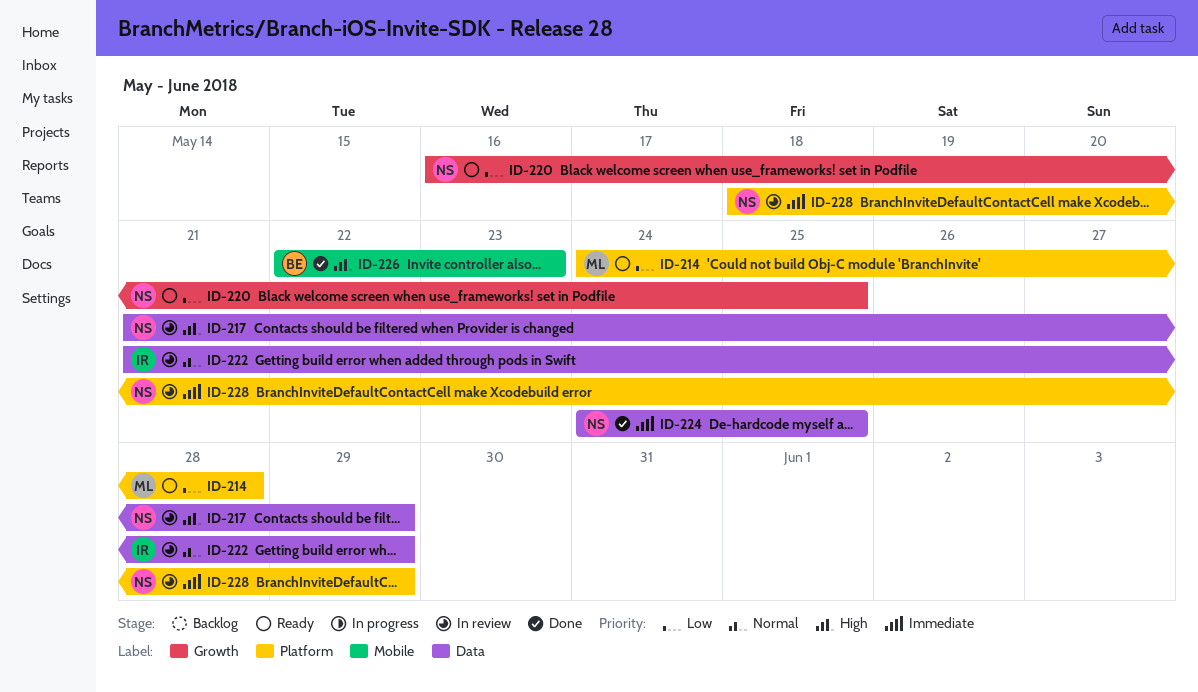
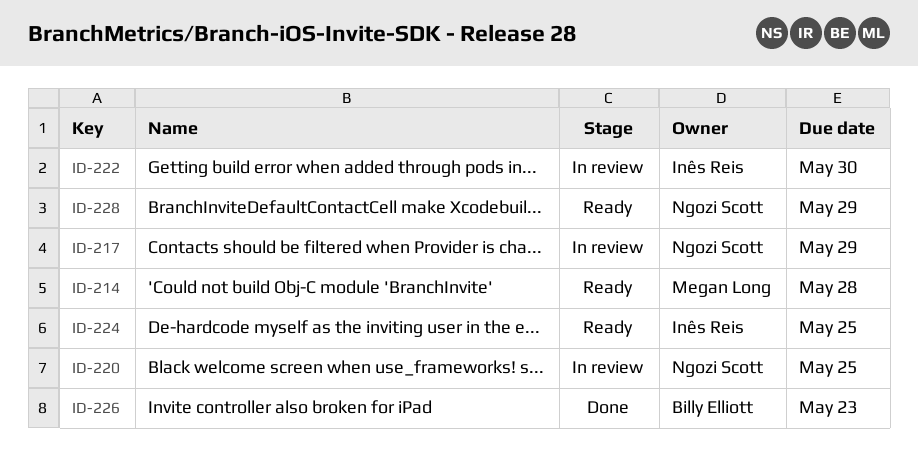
ID-220, status: Ready -> In review
ID-222, due: May 29 -> May 30
ID-224, status: Done -> Ready
ID-224, owner: Ngozi Scott -> Inês Reis
ID-228, status: In review -> Ready

